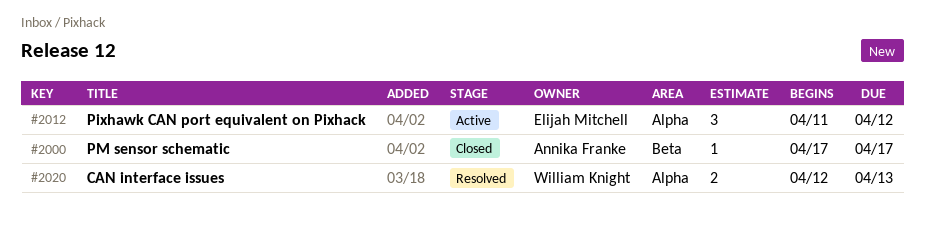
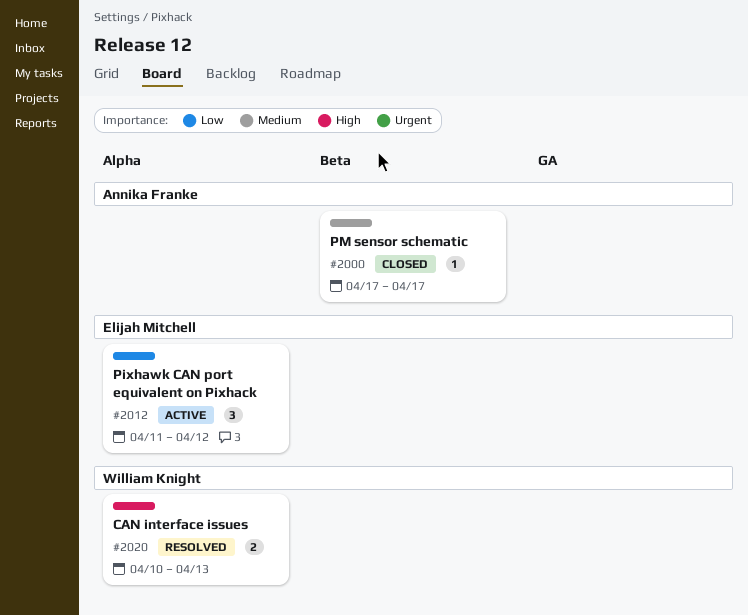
#2020, start: Apr 12 -> Apr 10

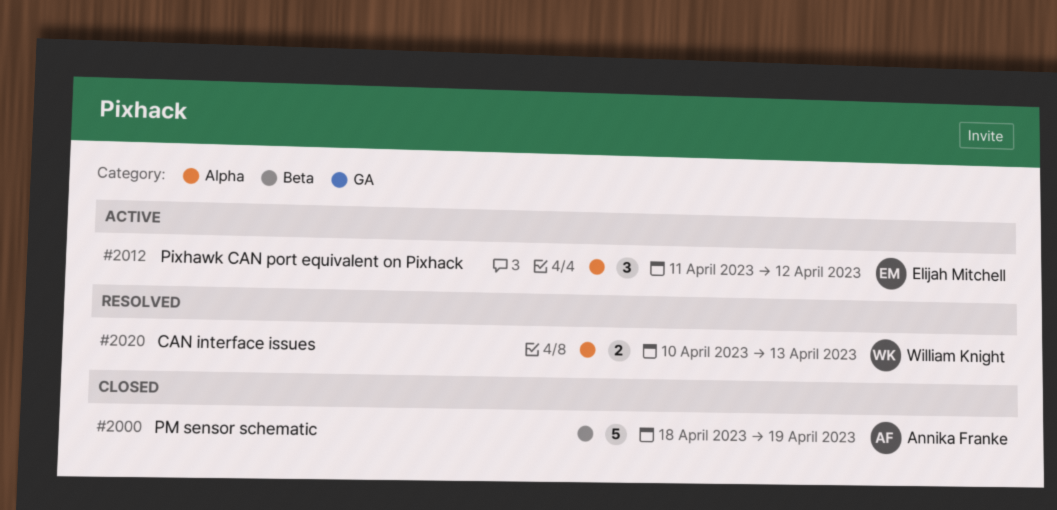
#2000, estimate: 1 -> 5
#2000, start: Apr 17 -> Apr 18
#2000, due: Apr 17 -> Apr 19

